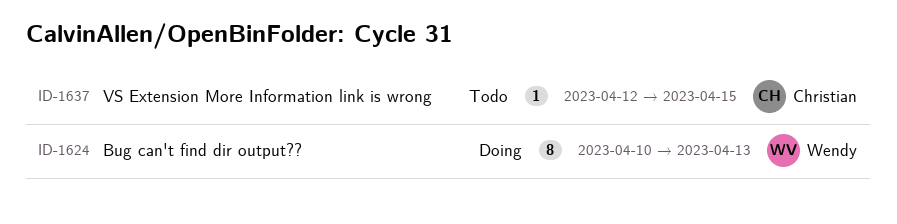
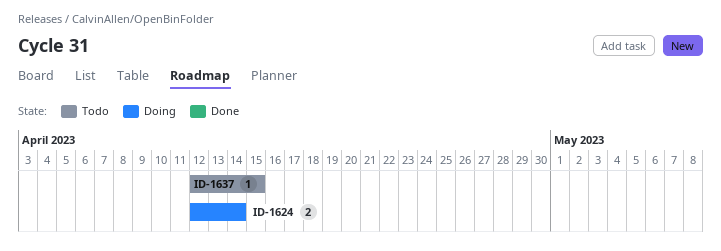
ID-1624, estimate: 8 -> 2
ID-1624, start: Apr 10 -> Apr 12
ID-1624, due: Apr 13 -> Apr 14

